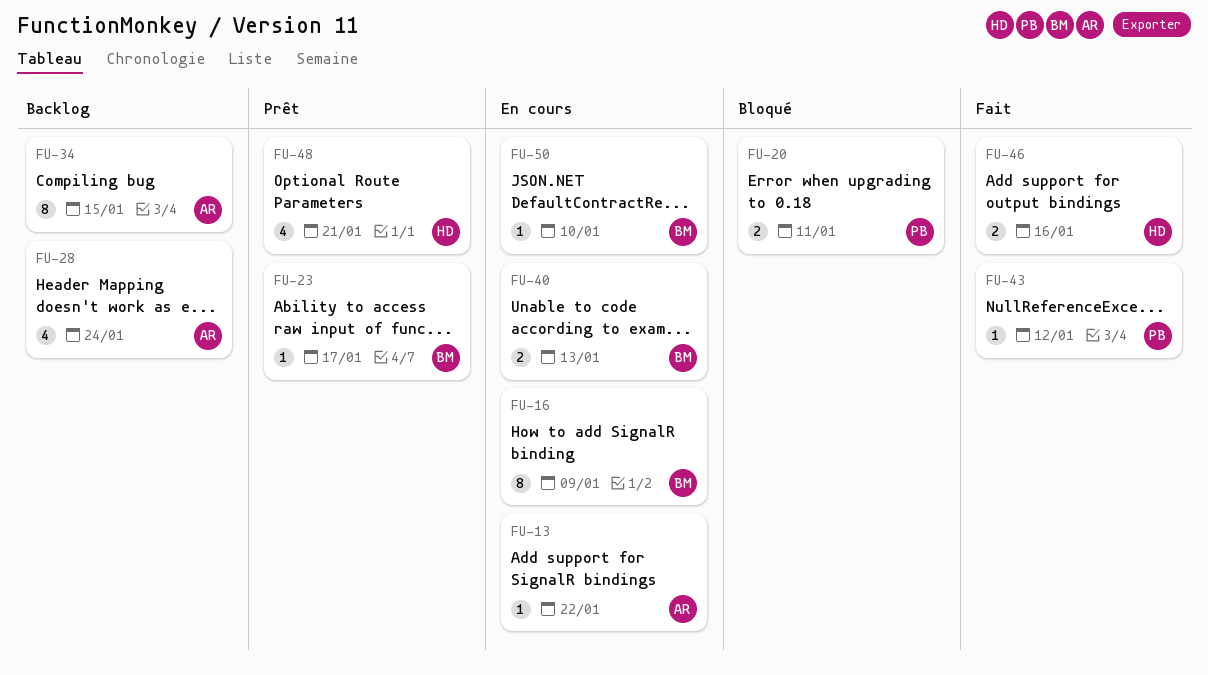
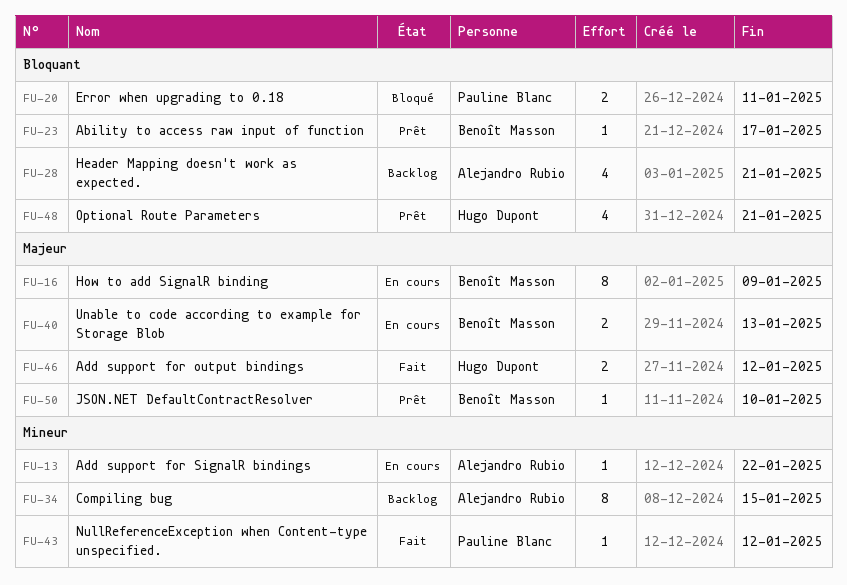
FU-28, due: Jan 24 -> Jan 21
FU-46, due: Jan 16 -> Jan 12
FU-50, status: En cours -> Prêt

